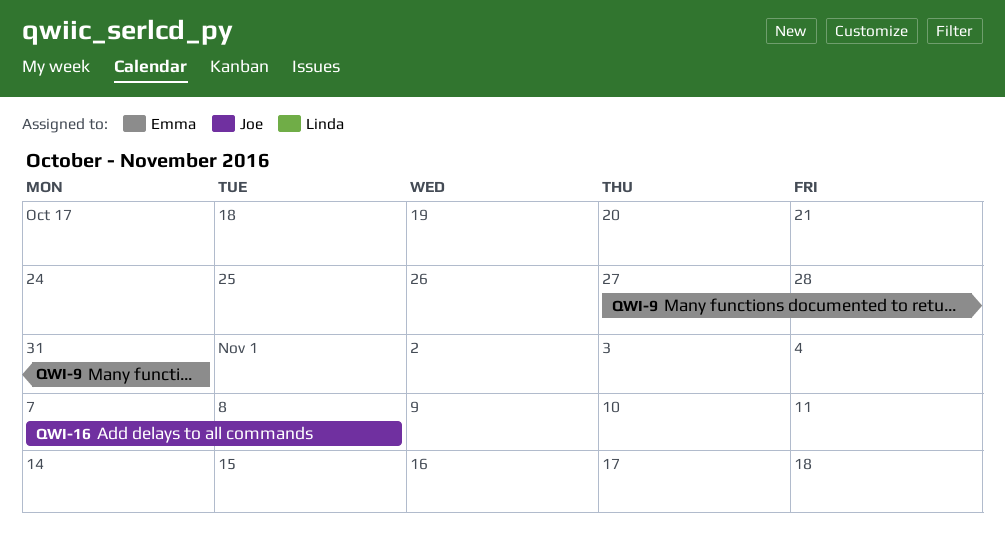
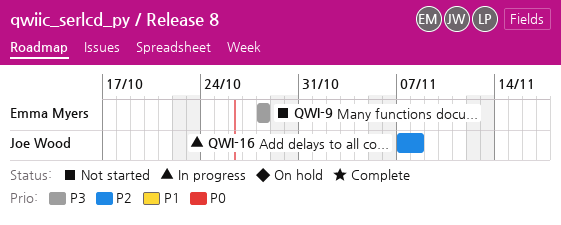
QWI-9, start: Oct 27 -> Oct 28
QWI-9, due: Oct 31 -> Oct 28

